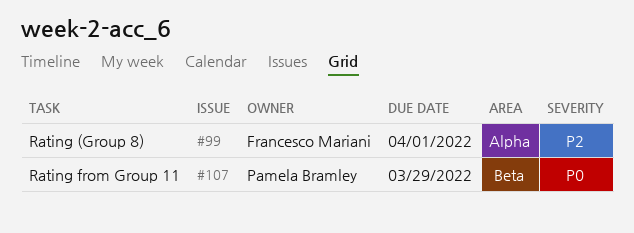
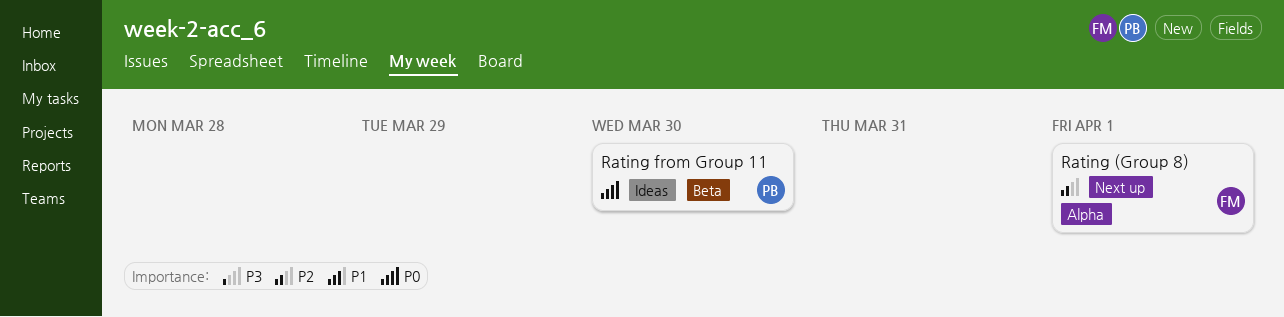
Rating from Group 11, due: Mar 29 -> Mar 30

